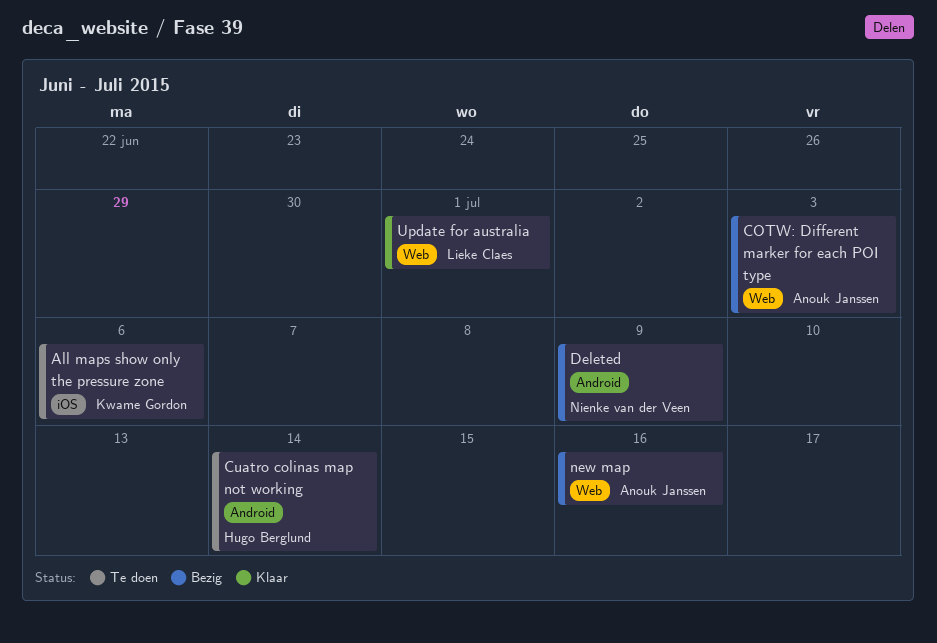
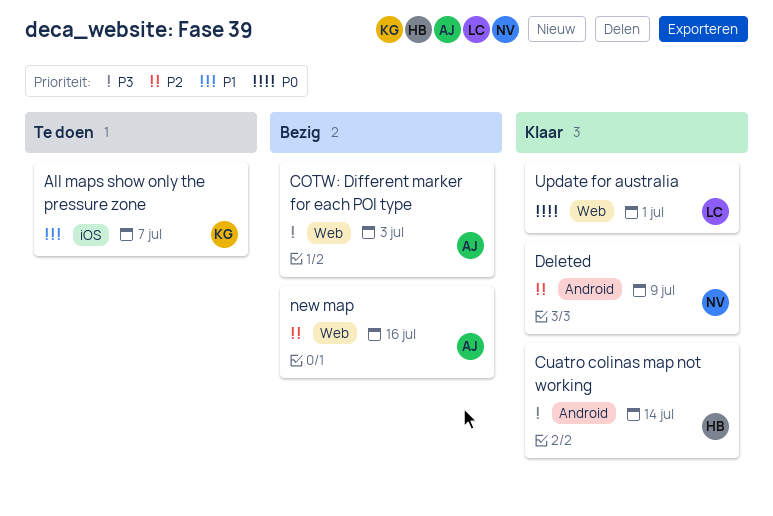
All maps show only the pressure zone, due: Jul 6 -> Jul 7
Cuatro colinas map not working, status: Te doen -> Klaar
Deleted, status: Bezig -> Klaar

